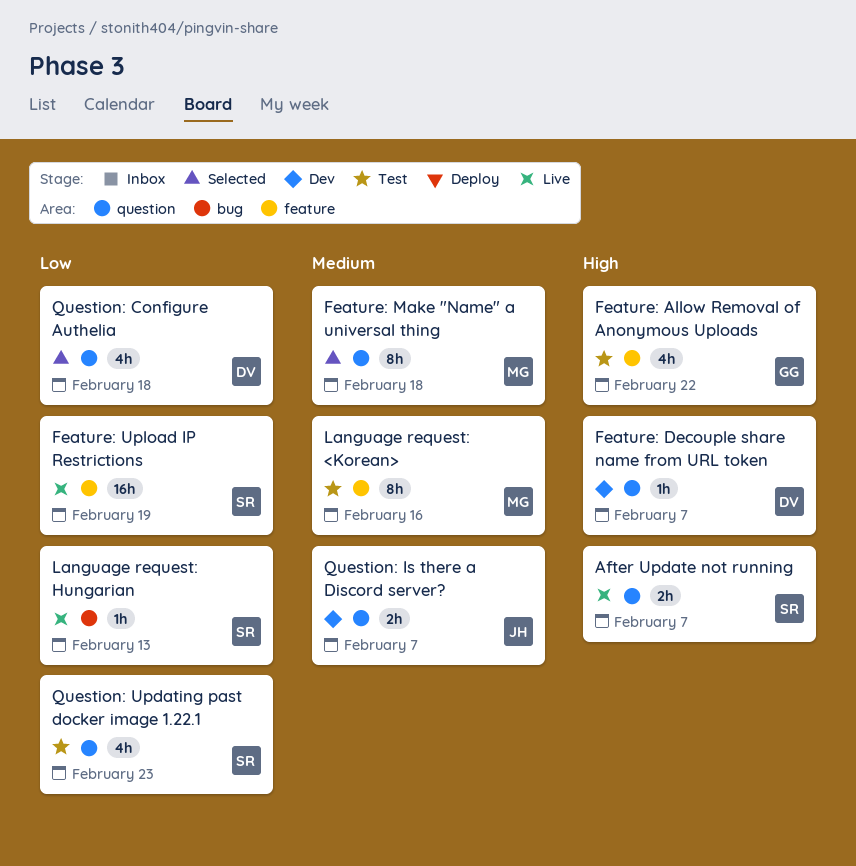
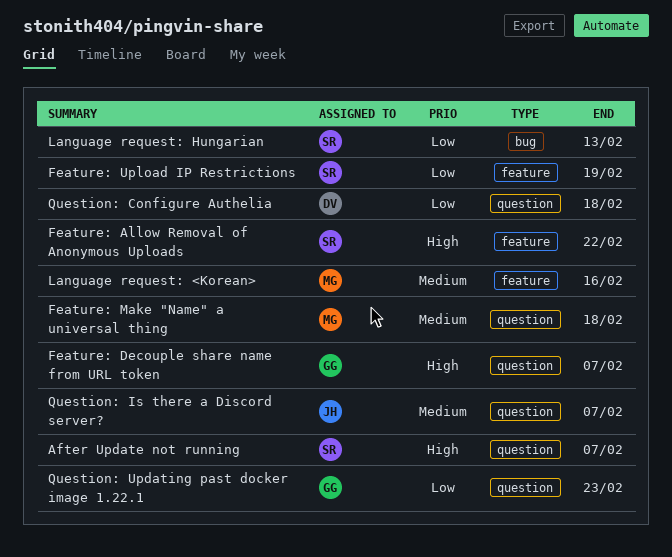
Feature: Allow Removal of Anonymous Uploads, owner: GG -> SR
Feature: Decouple share name from URL token, owner: DV -> GG
Question: Updating past docker image 1.22.1, owner: SR -> GG

